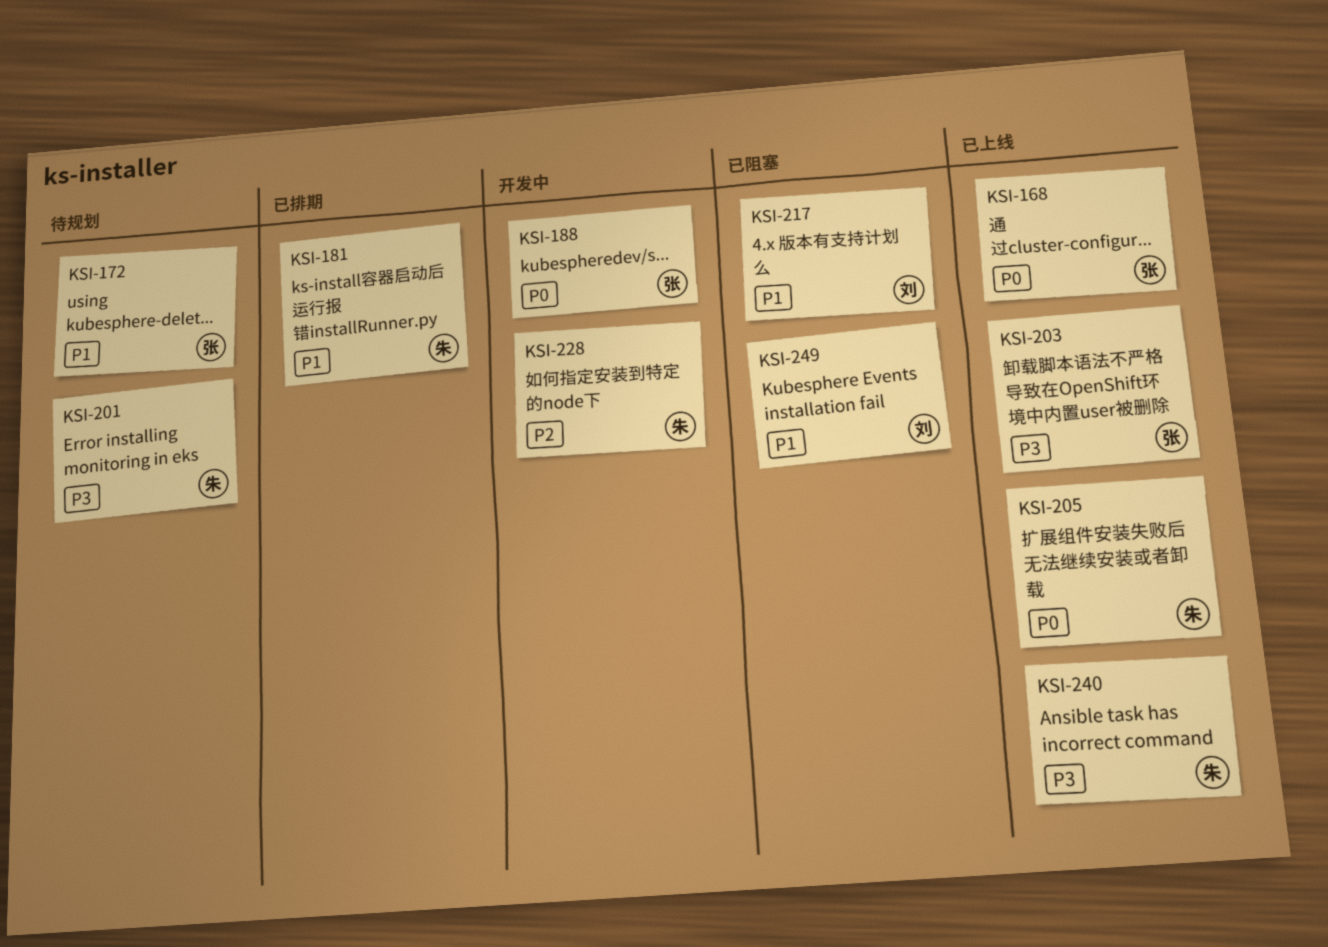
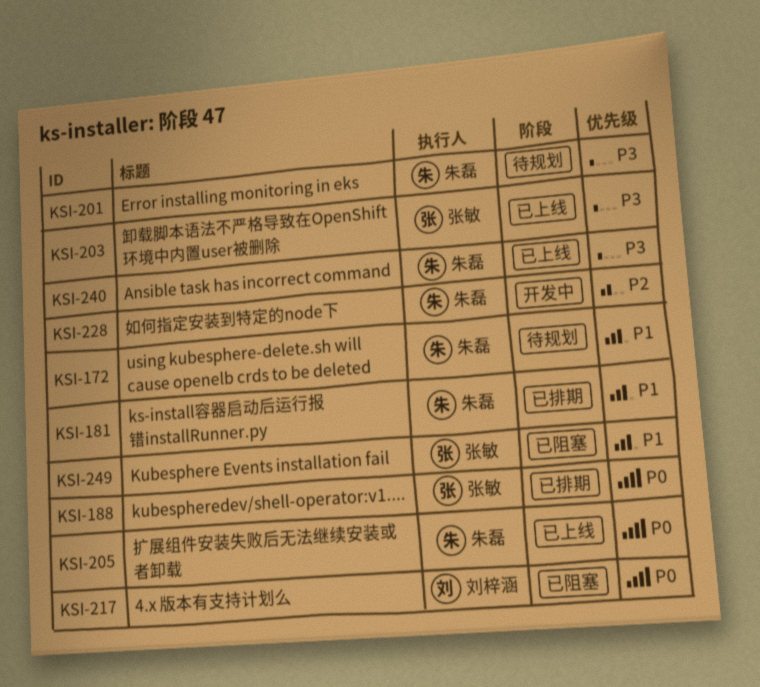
KSI-168: present -> none
KSI-172, owner: 张敏 -> 朱磊
KSI-188, status: 开发中 -> 已排期
KSI-217, priority: P1 -> P0
KSI-249, owner: 刘梓涵 -> 张敏

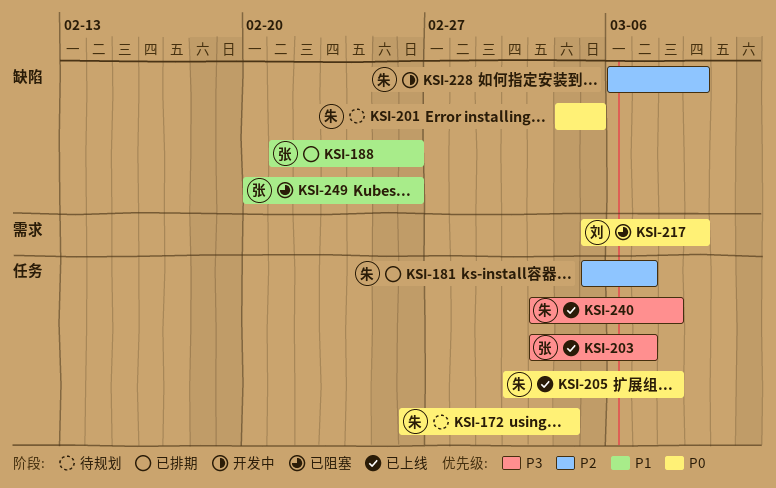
KSI-172, priority: P1 -> P0
KSI-181, priority: P1 -> P2
KSI-188, priority: P0 -> P1
KSI-201, priority: P3 -> P0

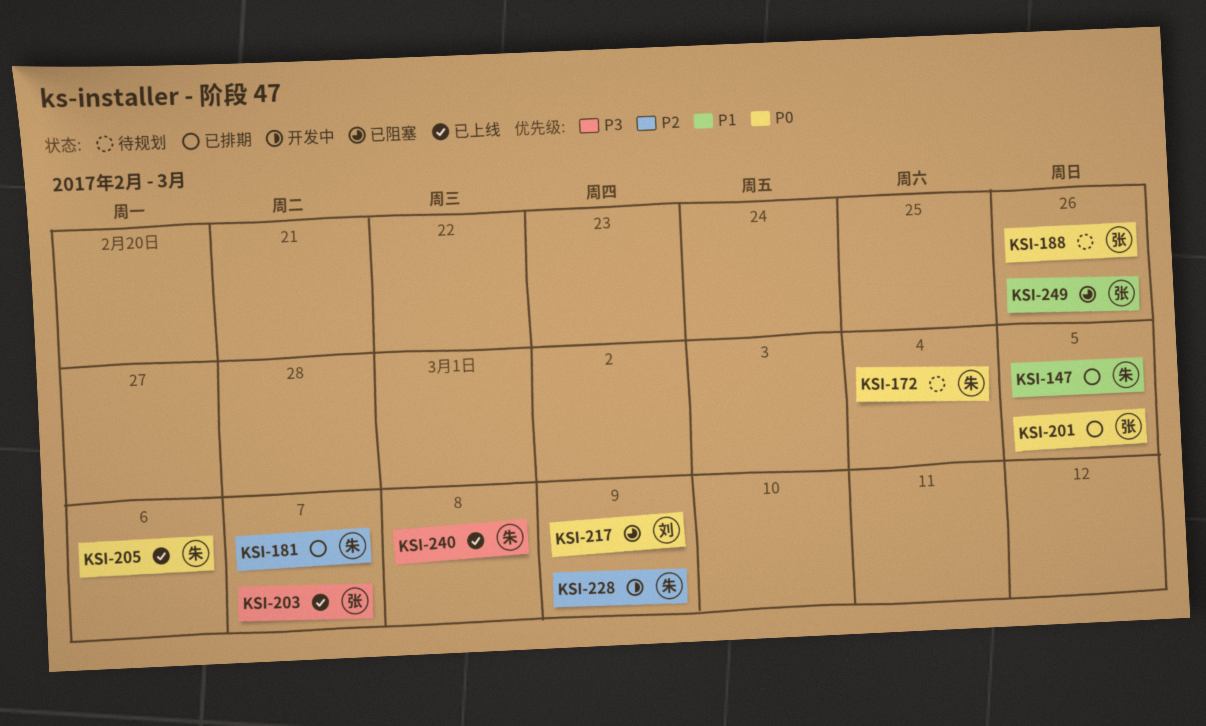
KSI-147: none -> present
KSI-188, status: 已排期 -> 待规划
KSI-188, priority: P1 -> P0
KSI-201, status: 待规划 -> 已排期
KSI-201, owner: 朱 -> 张
KSI-205, due: Mar 8 -> Mar 6

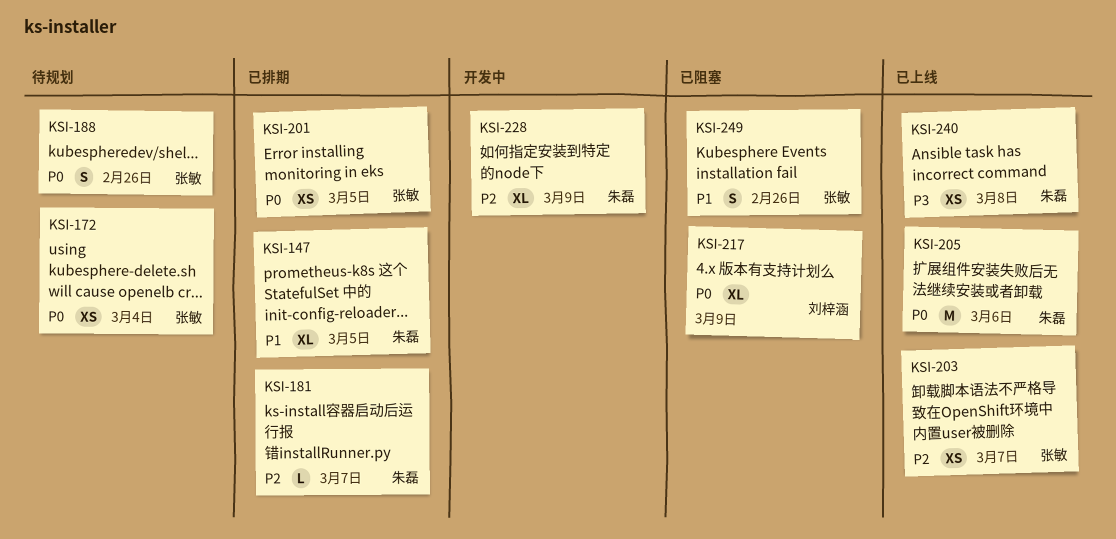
KSI-172, owner: 朱磊 -> 张敏
KSI-203, priority: P3 -> P2

